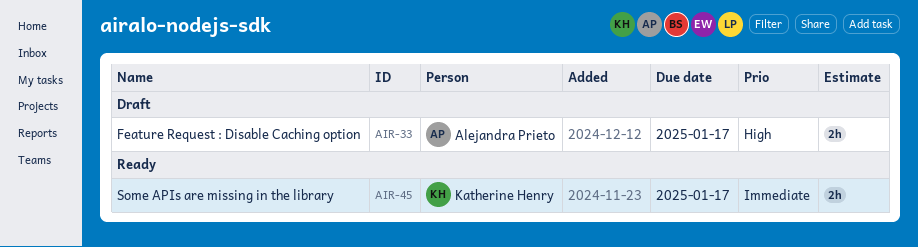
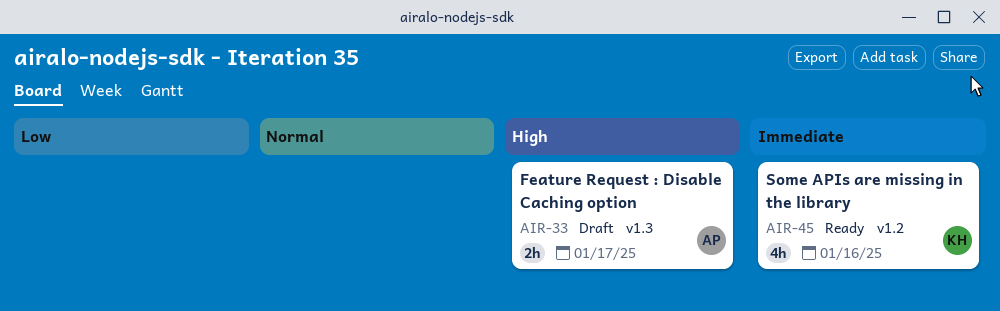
AIR-45, estimate: 2h -> 4h
AIR-45, due: Jan 17 -> Jan 16

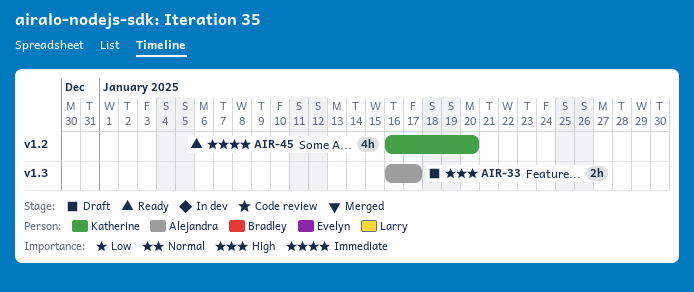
AIR-45, due: Jan 16 -> Jan 20

